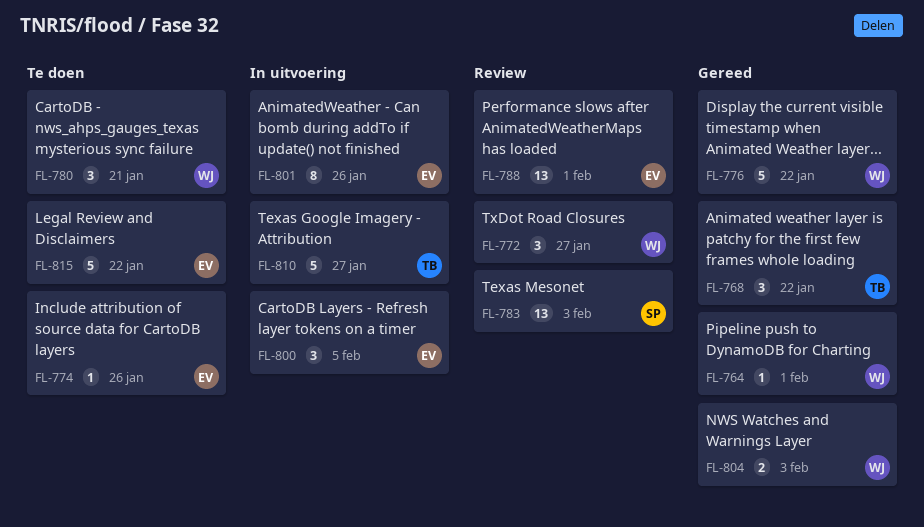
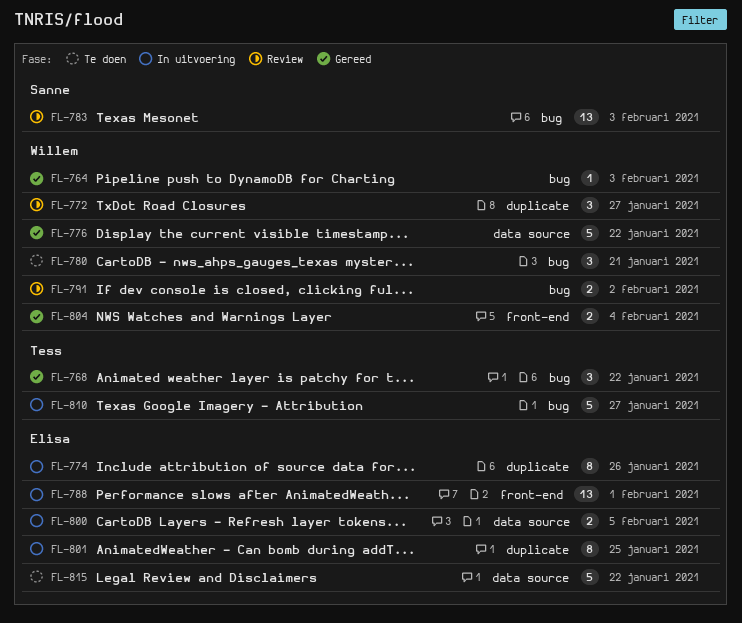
FL-764, due: Feb 1 -> Feb 3
FL-774, status: Te doen -> In uitvoering
FL-774, estimate: 1 -> 8
FL-788, status: Review -> In uitvoering
FL-791: none -> present
FL-800, estimate: 3 -> 2
FL-801, due: Jan 26 -> Jan 25
FL-804, due: Feb 3 -> Feb 4

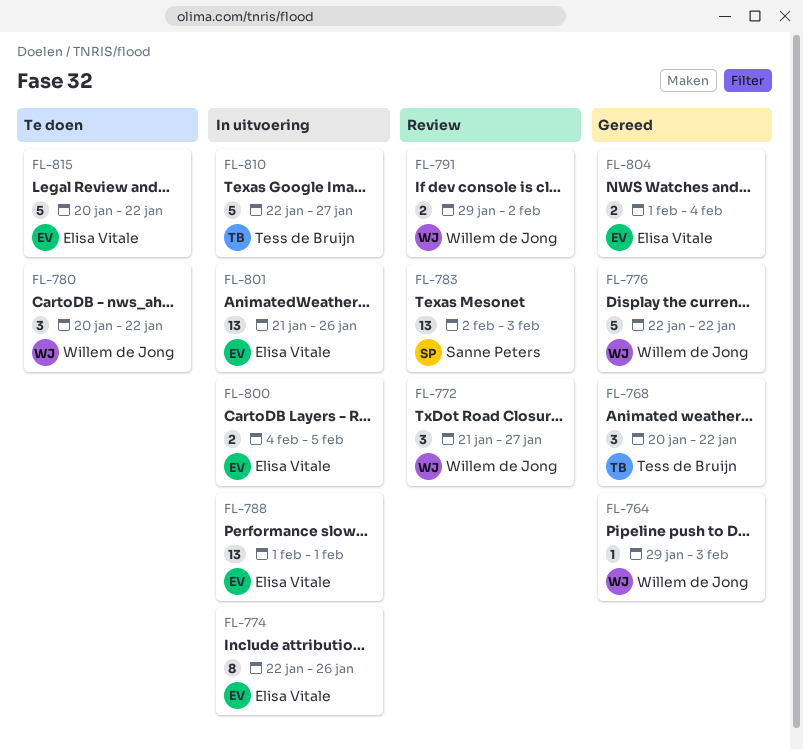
FL-780, due: Jan 21 -> Jan 22
FL-801, estimate: 8 -> 13
FL-801, due: Jan 25 -> Jan 26
FL-804, owner: Willem de Jong -> Elisa Vitale

